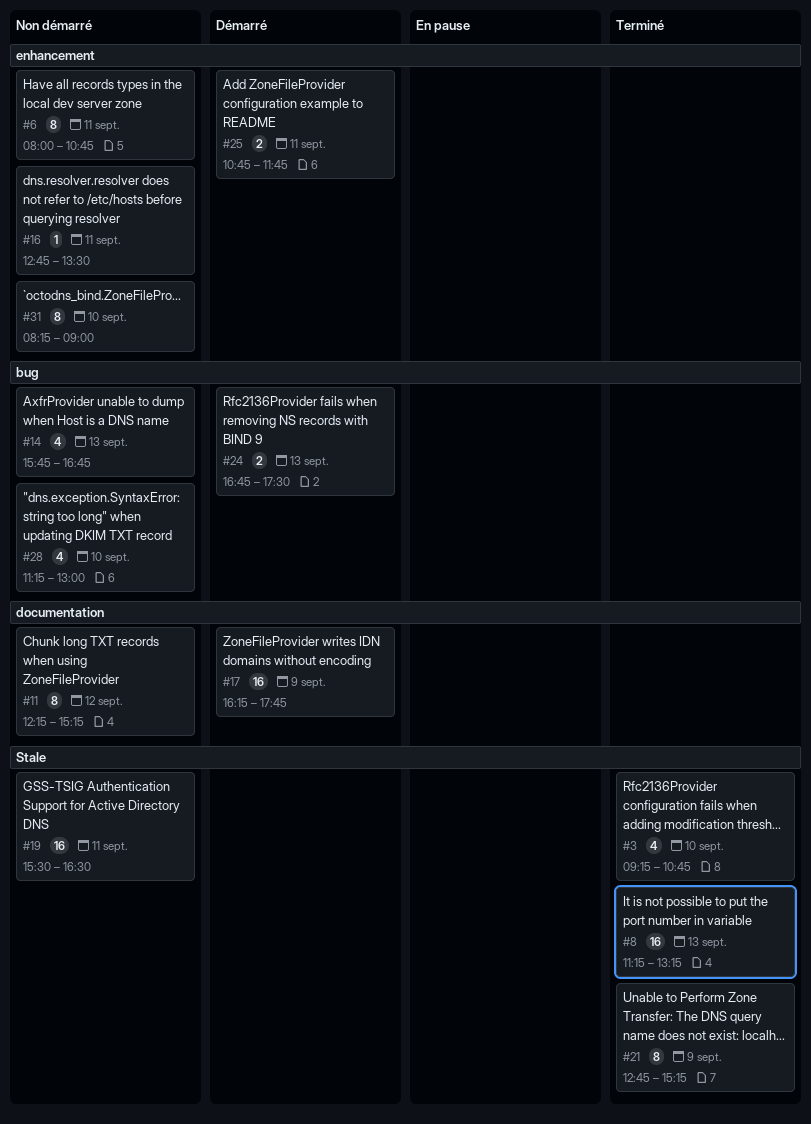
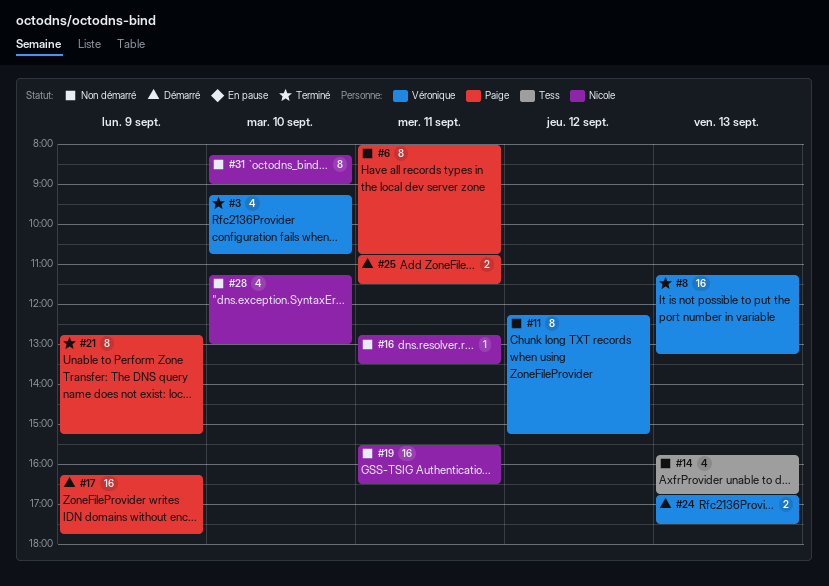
#25, ends: 11:45 -> 11:30

